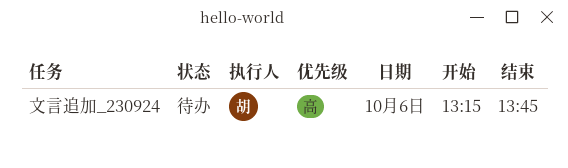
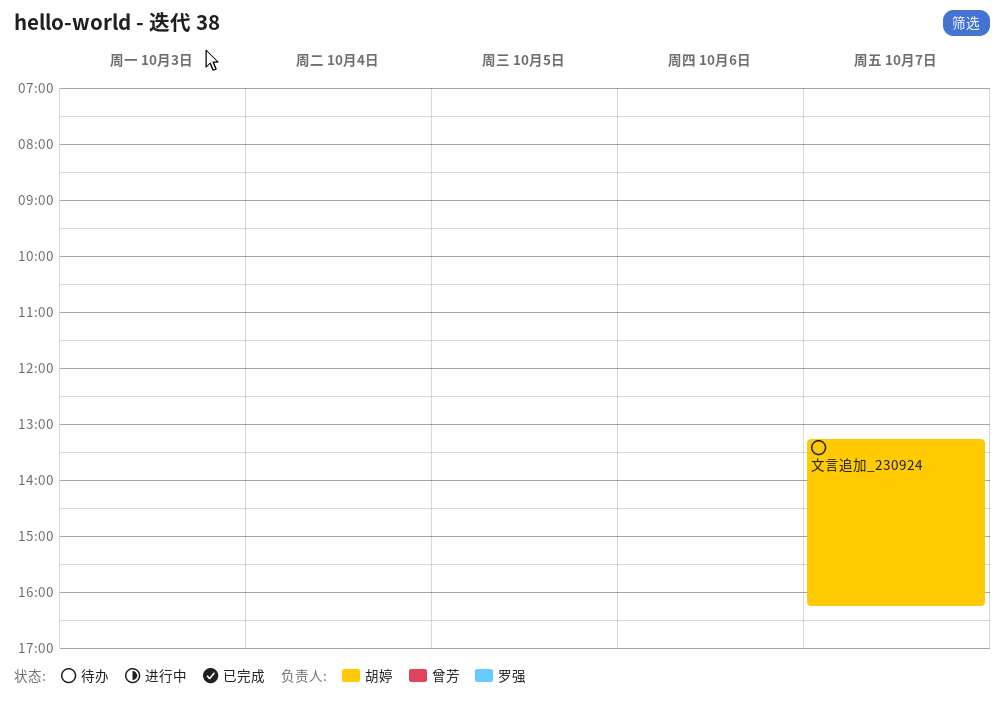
文言追加_230924, day: Oct 6 -> Oct 7
文言追加_230924, ends: 13:45 -> 16:15

